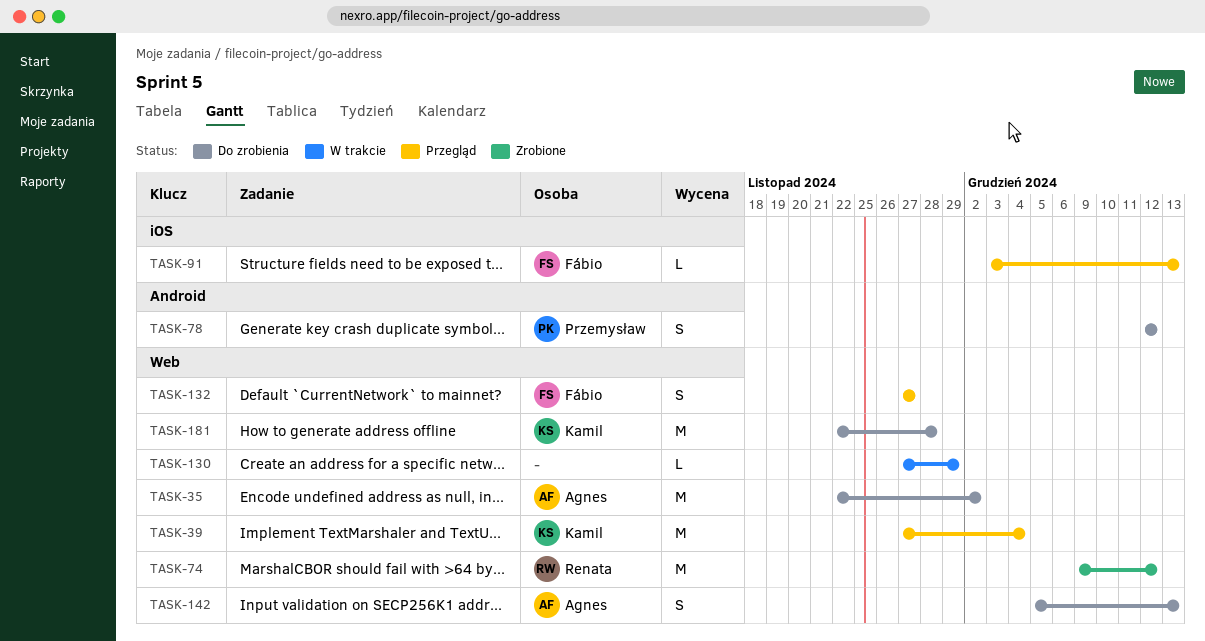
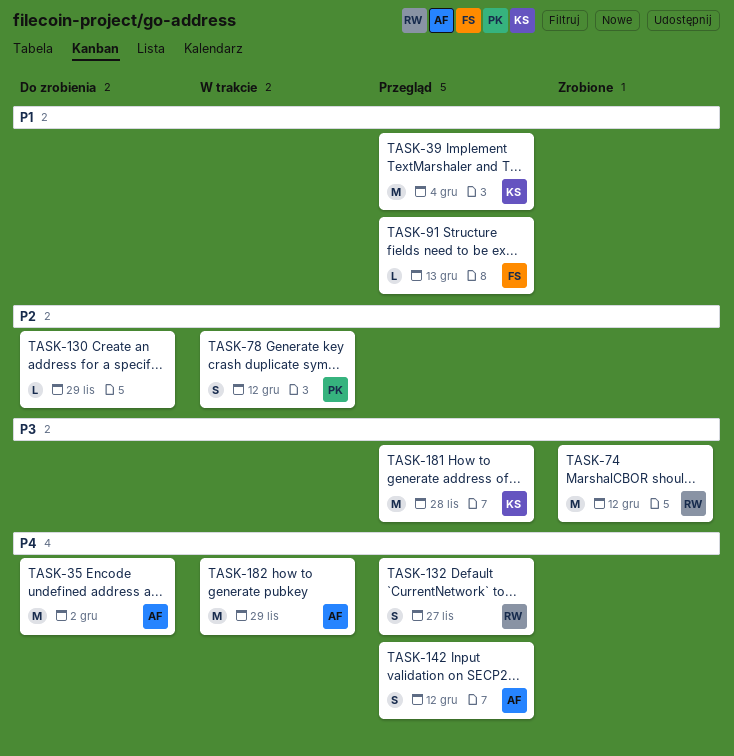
TASK-78, status: Do zrobienia -> W trakcie
TASK-130, status: W trakcie -> Do zrobienia
TASK-132, owner: Fábio -> Renata
TASK-142, status: Do zrobienia -> Przegląd
TASK-142, due: Dec 13 -> Dec 12
TASK-181, status: Do zrobienia -> Przegląd
TASK-182: none -> present

